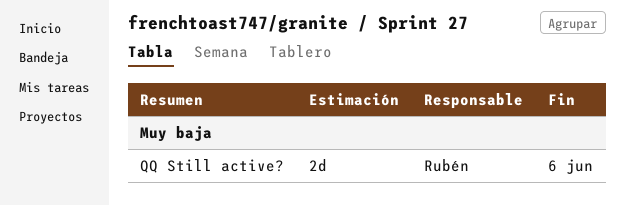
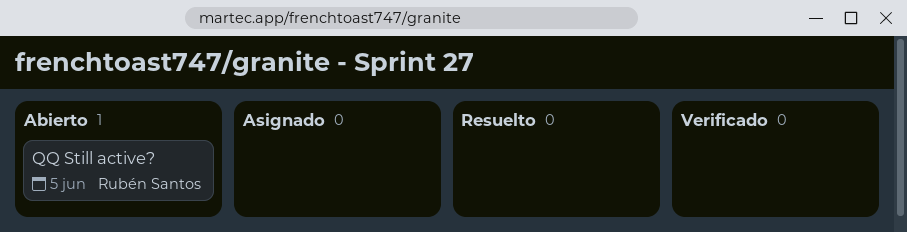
QQ Still active?, due: Jun 6 -> Jun 5

